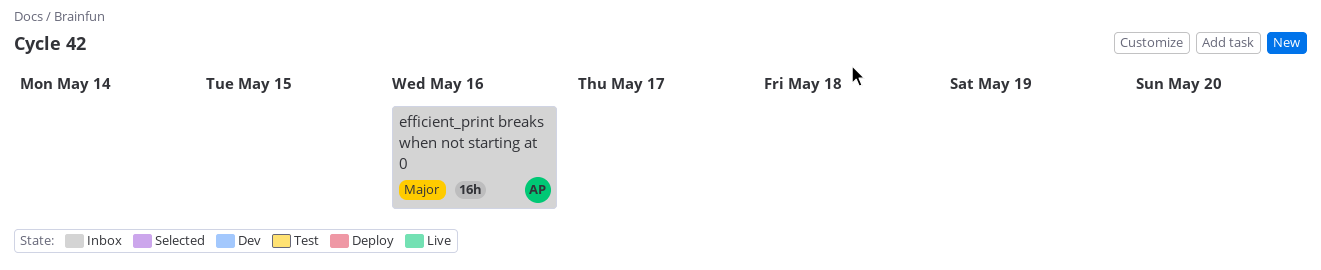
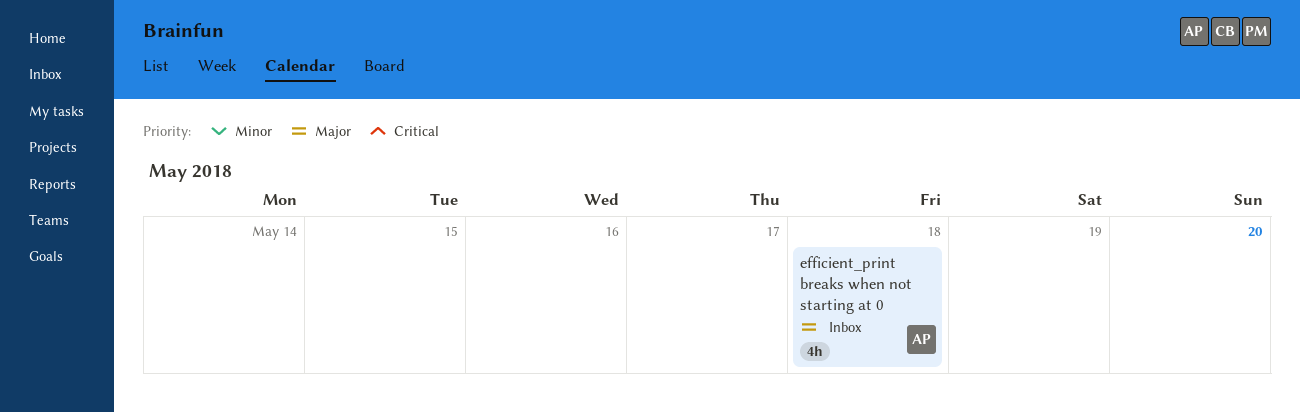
efficient_print breaks when not starting at 0, estimate: 16h -> 4h
efficient_print breaks when not starting at 0, due: May 16 -> May 18

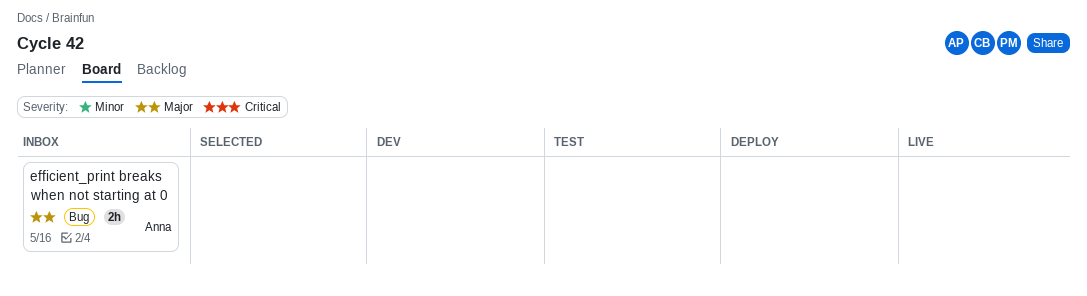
efficient_print breaks when not starting at 0, estimate: 4h -> 2h
efficient_print breaks when not starting at 0, due: May 18 -> May 16

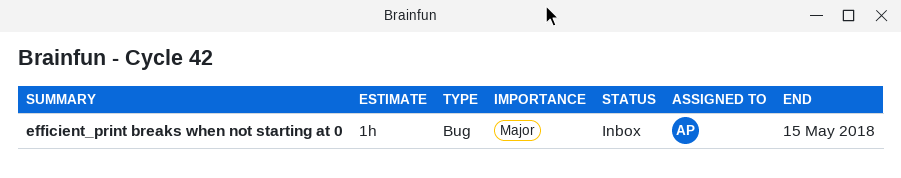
efficient_print breaks when not starting at 0, estimate: 2h -> 1h
efficient_print breaks when not starting at 0, due: May 16 -> May 15

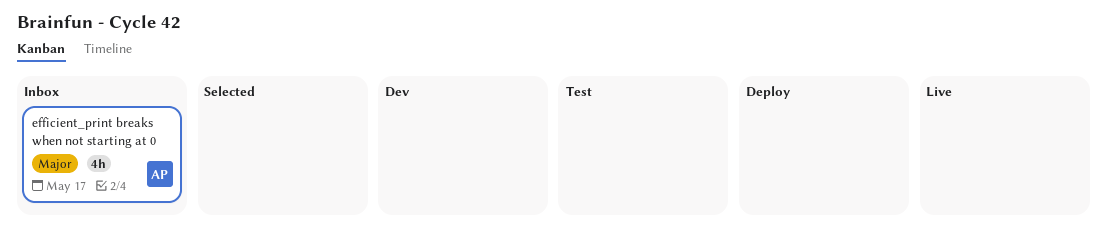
efficient_print breaks when not starting at 0, estimate: 1h -> 4h
efficient_print breaks when not starting at 0, due: May 15 -> May 17

